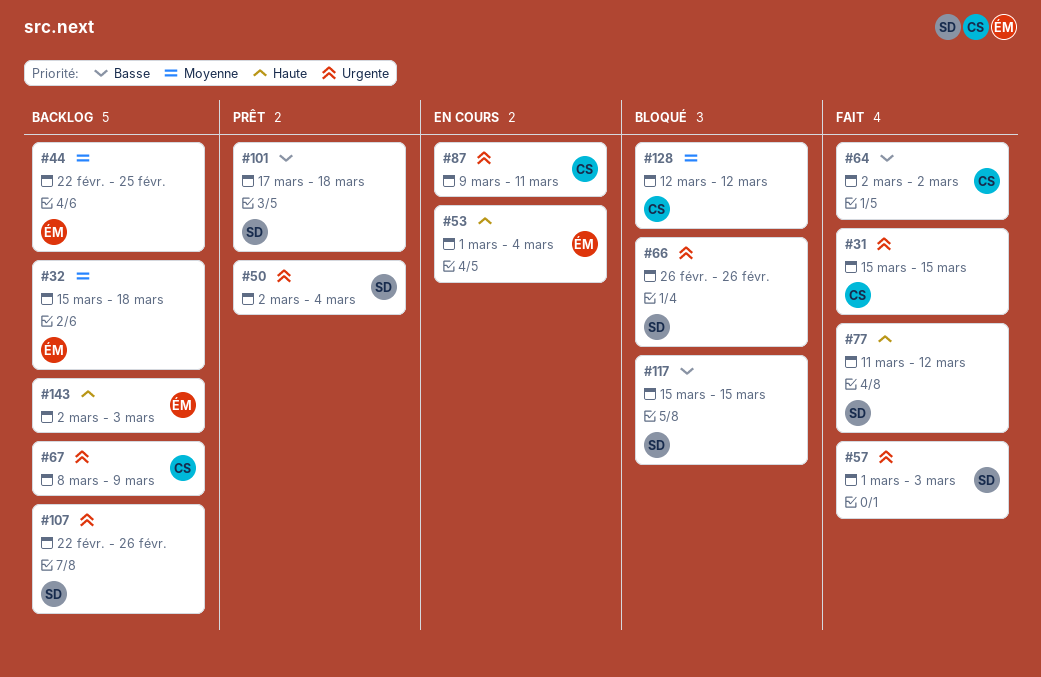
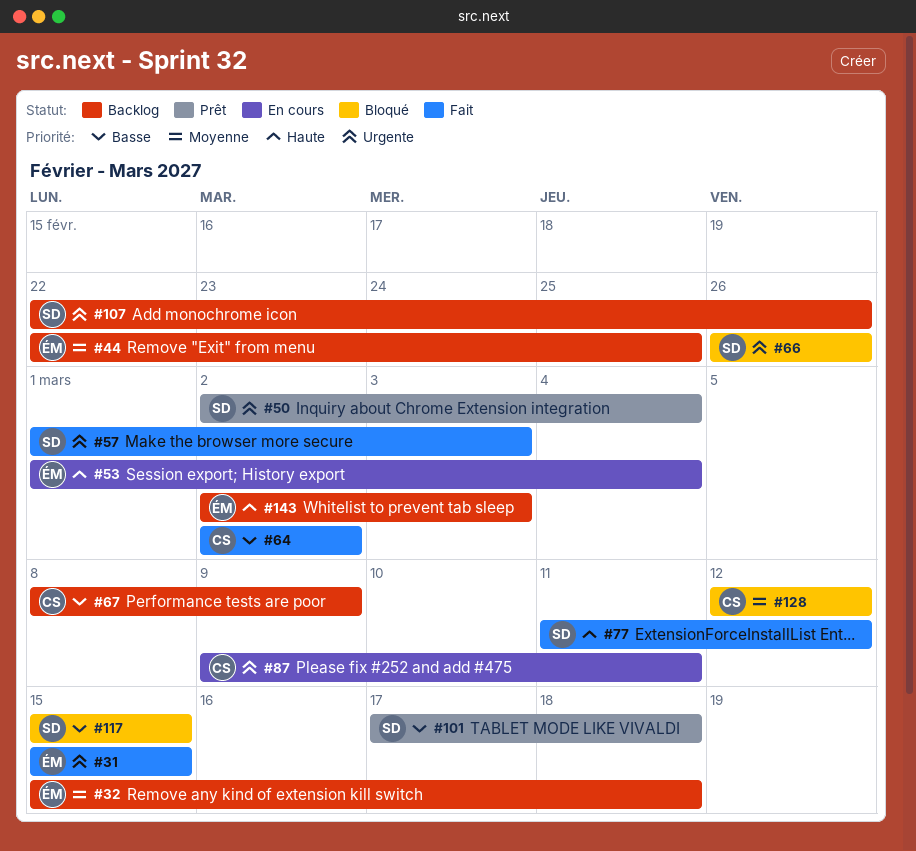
#31, owner: CS -> ÉM
#67, priority: Urgente -> Basse

